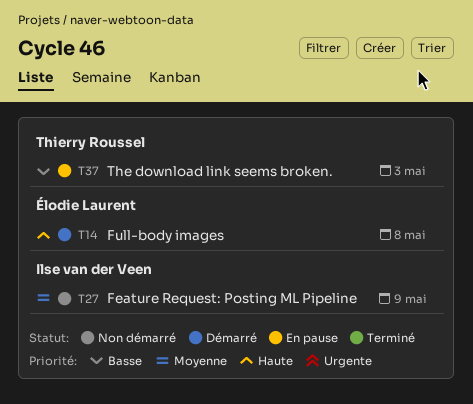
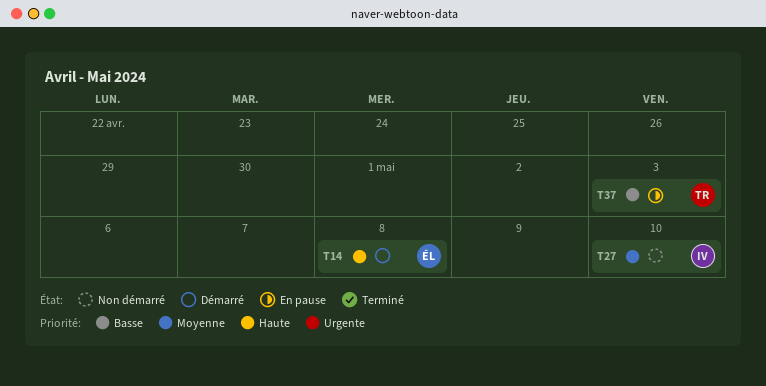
T27, due: May 9 -> May 10

